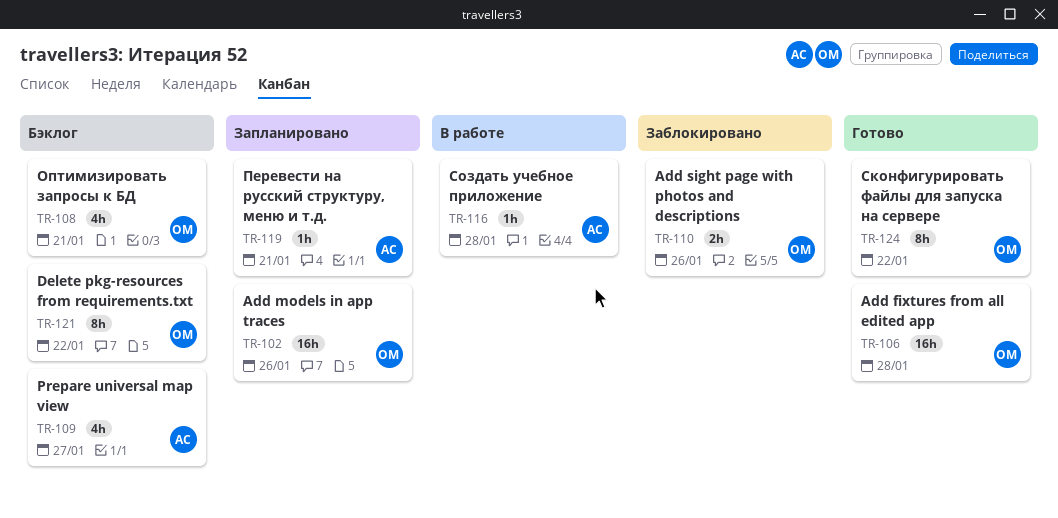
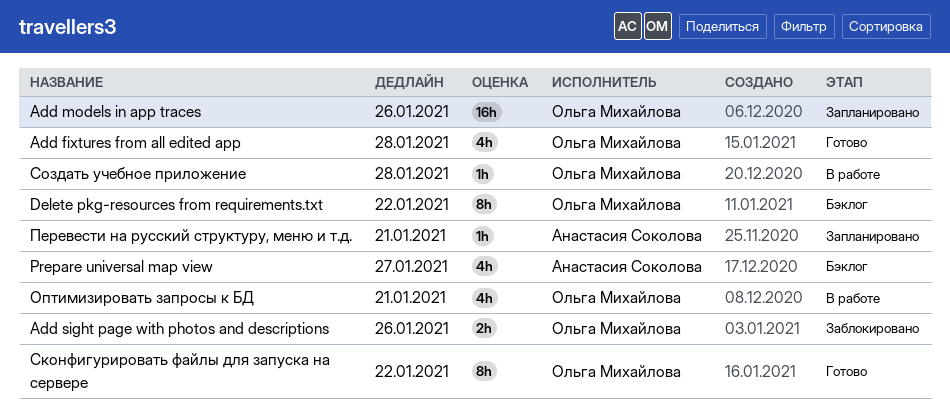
Add fixtures from all edited app, estimate: 16h -> 4h
Оптимизировать запросы к БД, status: Бэклог -> В работе
Создать учебное приложение, owner: Анастасия Соколова -> Ольга Михайлова

